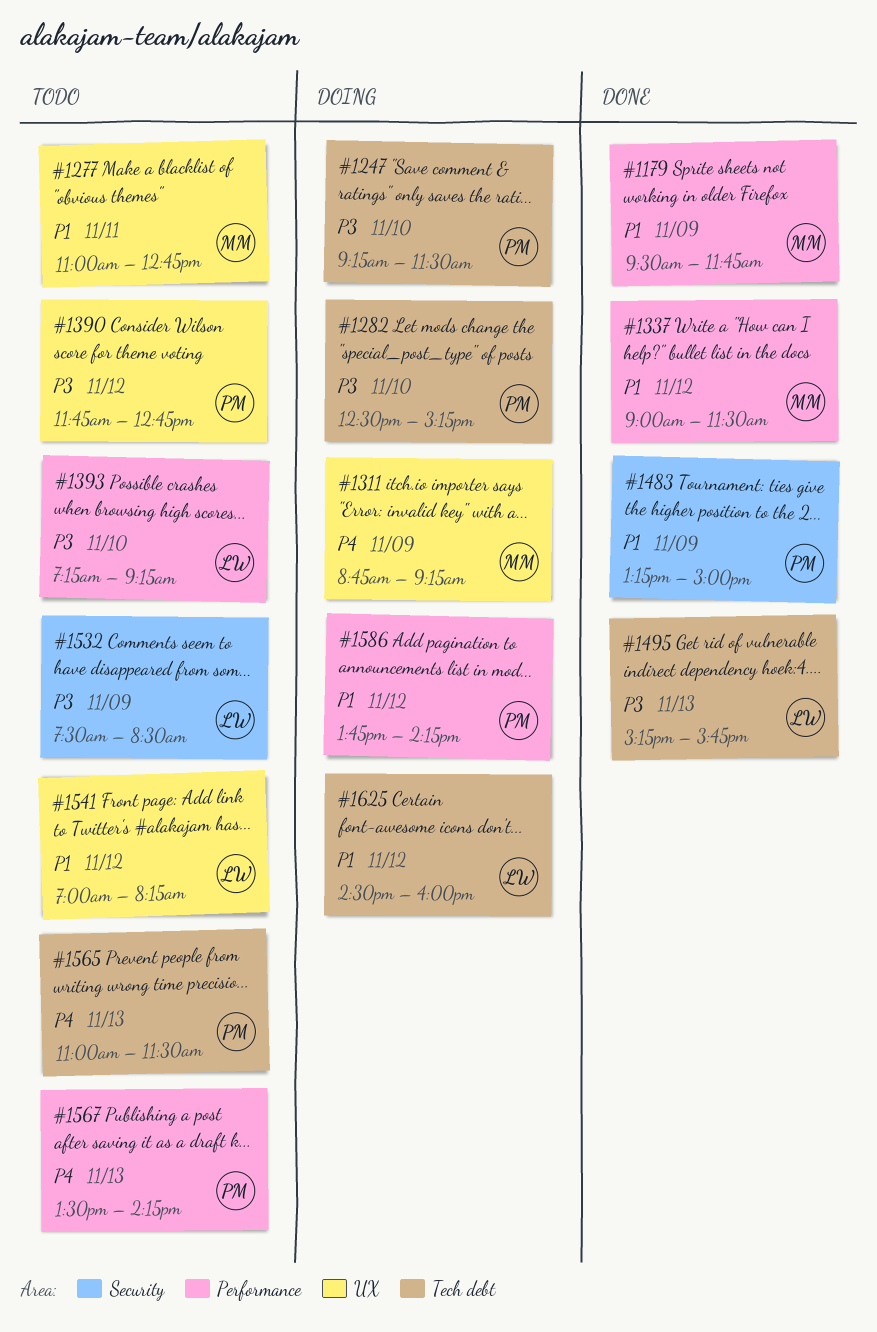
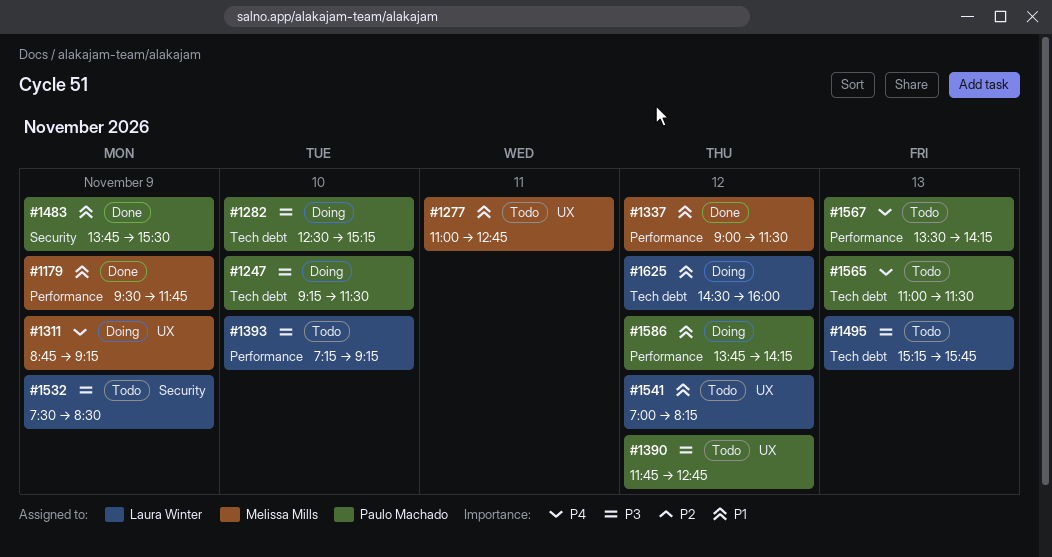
#1483, begins: 13:15 -> 13:45
#1483, ends: 15:00 -> 15:30
#1495, status: Done -> Todo

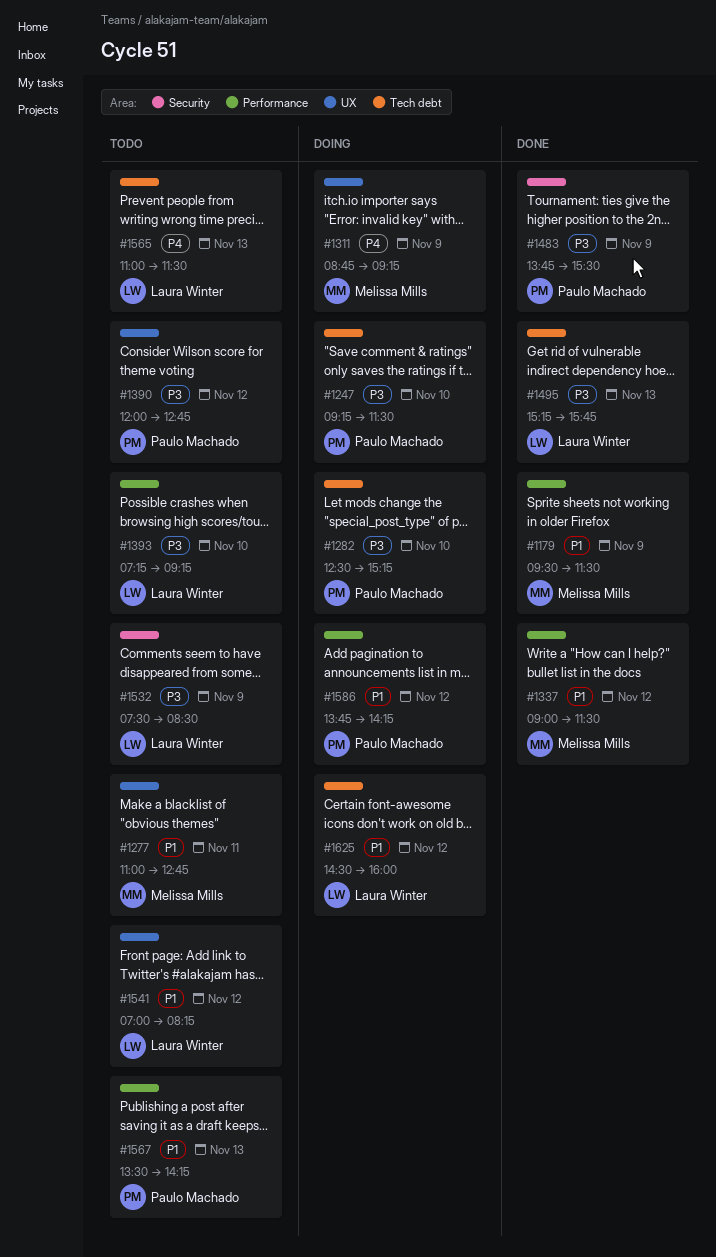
#1179, ends: 11:45 -> 11:30
#1390, begins: 11:45 -> 12:00
#1483, priority: P1 -> P3
#1495, status: Todo -> Done
#1565, owner: Paulo Machado -> Laura Winter
#1567, priority: P4 -> P1

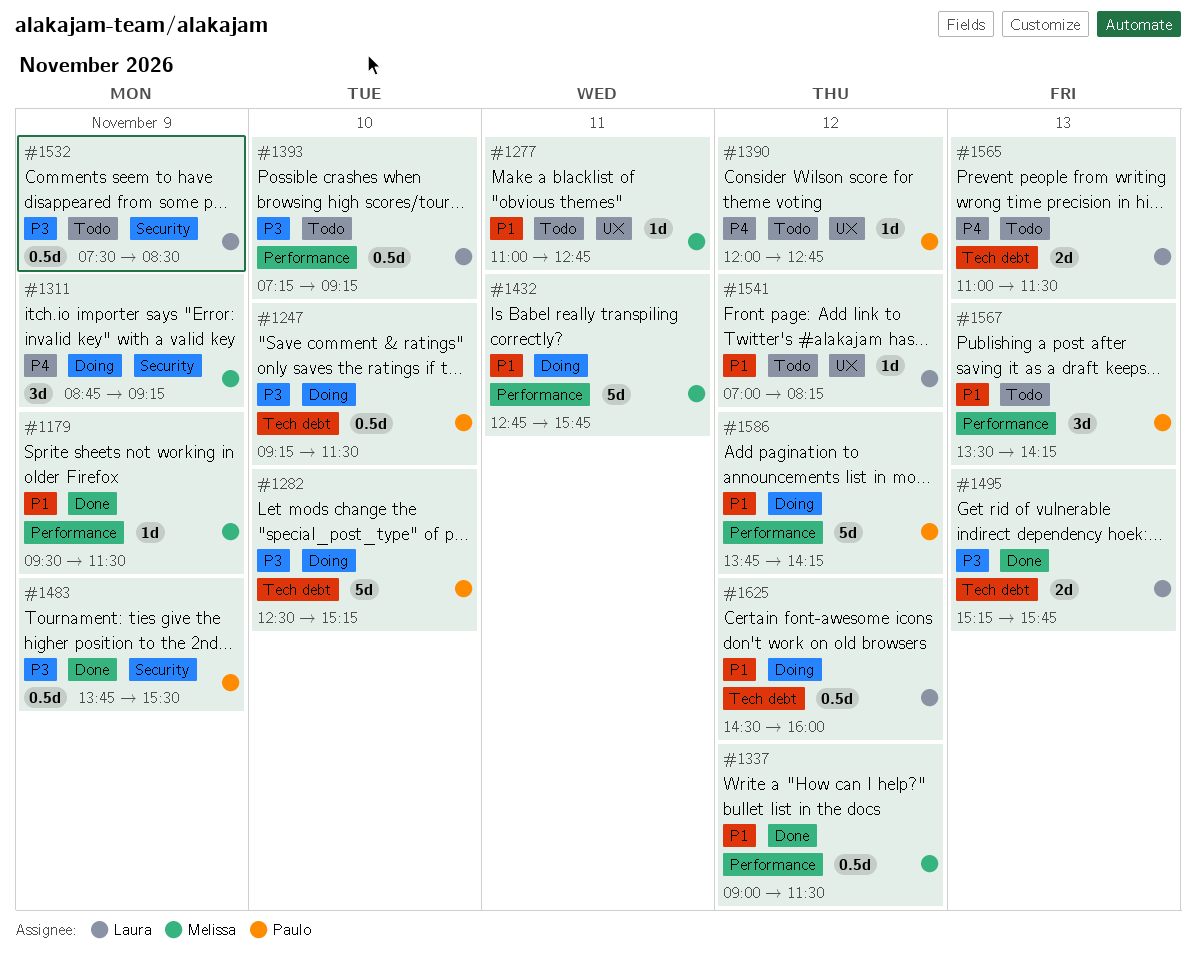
#1311, label: UX -> Security
#1390, priority: P3 -> P4
#1432: none -> present

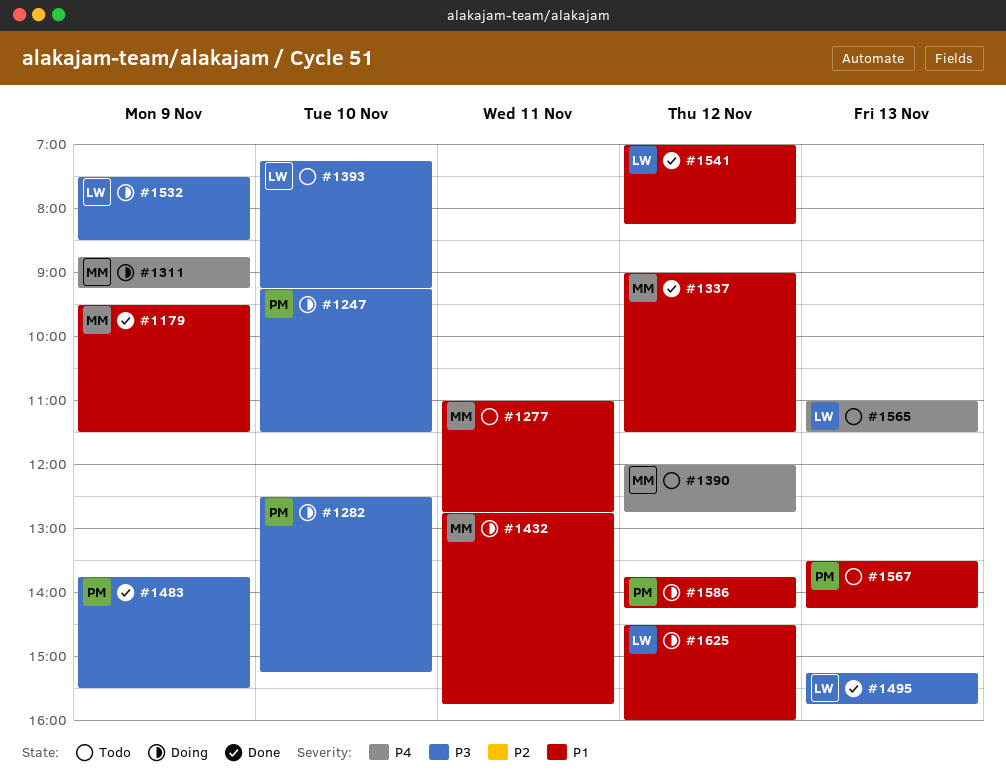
#1390, owner: Paulo -> Melissa
#1532, status: Todo -> Doing
#1541, status: Todo -> Done

